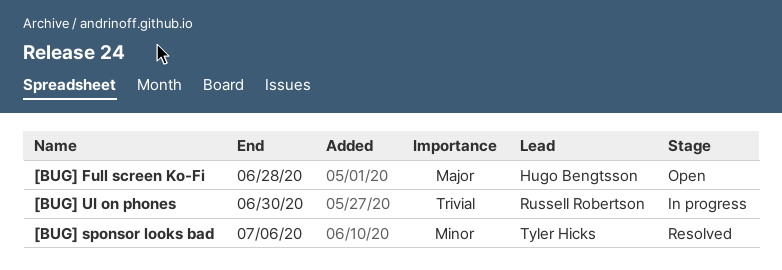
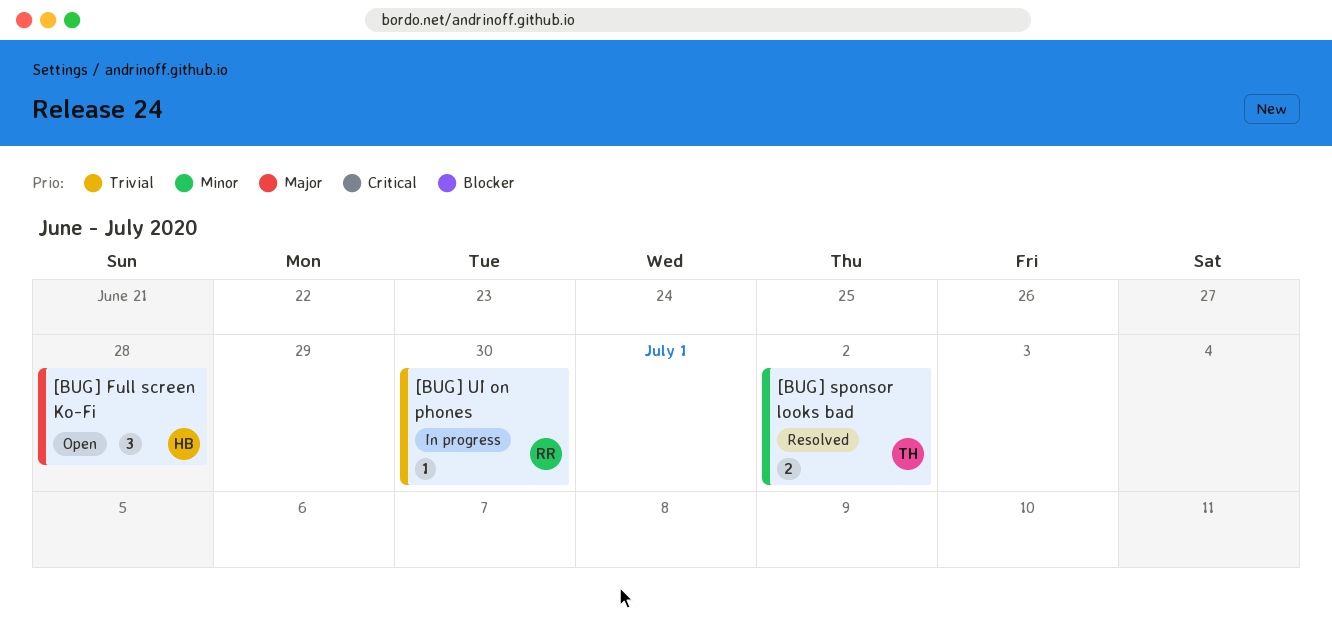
[BUG] sponsor looks bad, due: Jul 6 -> Jul 2

